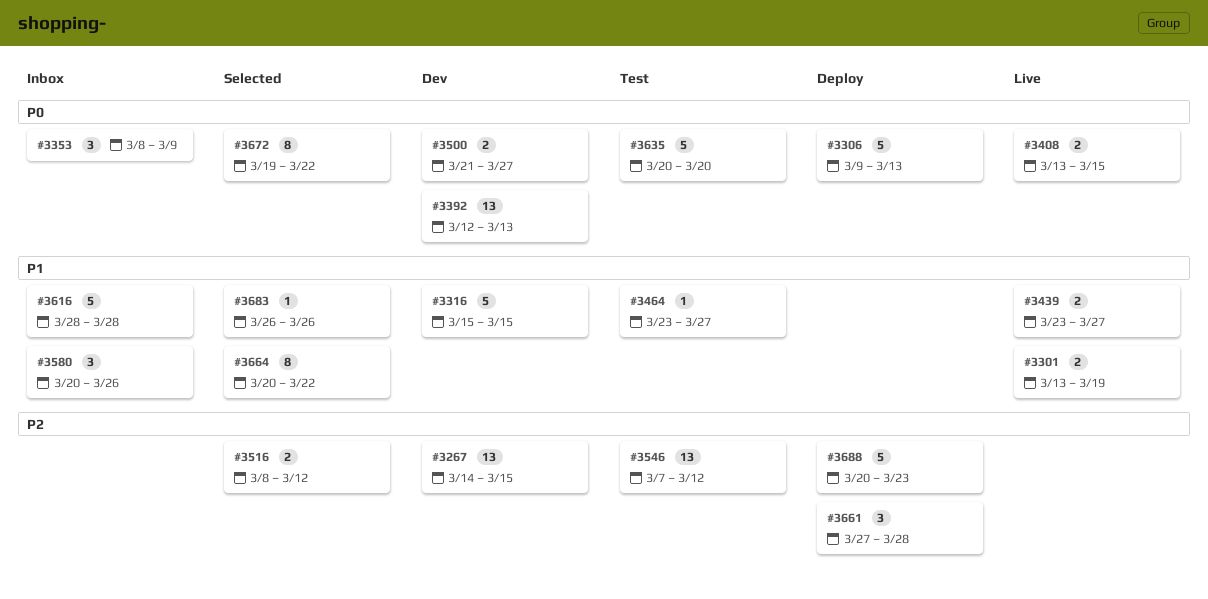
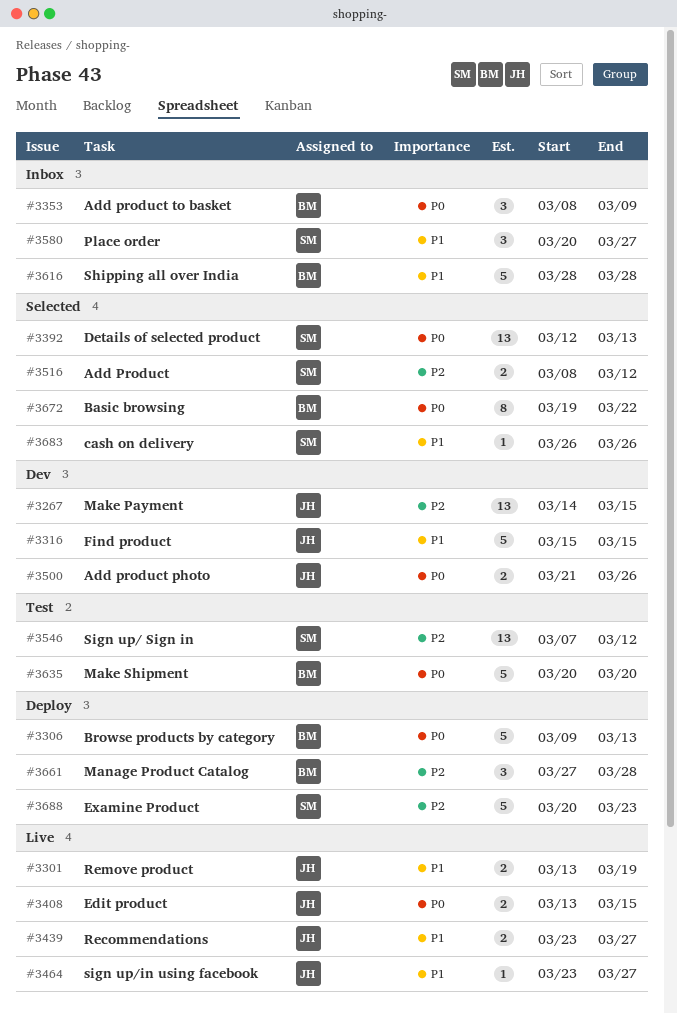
#3392, status: Dev -> Selected
#3464, status: Test -> Live
#3500, due: Mar 27 -> Mar 26
#3580, due: Mar 26 -> Mar 27
#3664: present -> none

